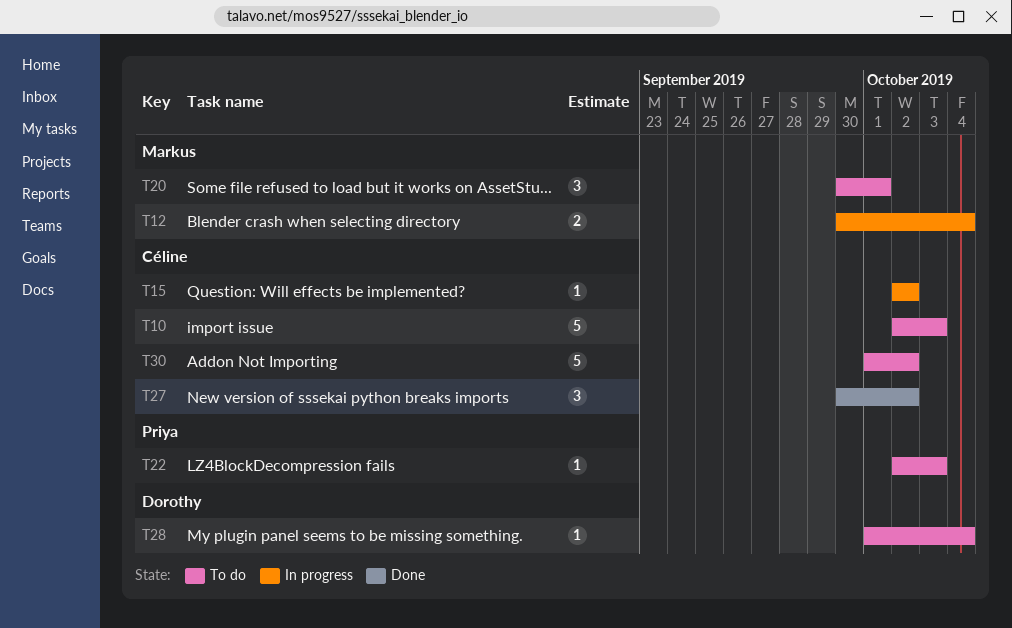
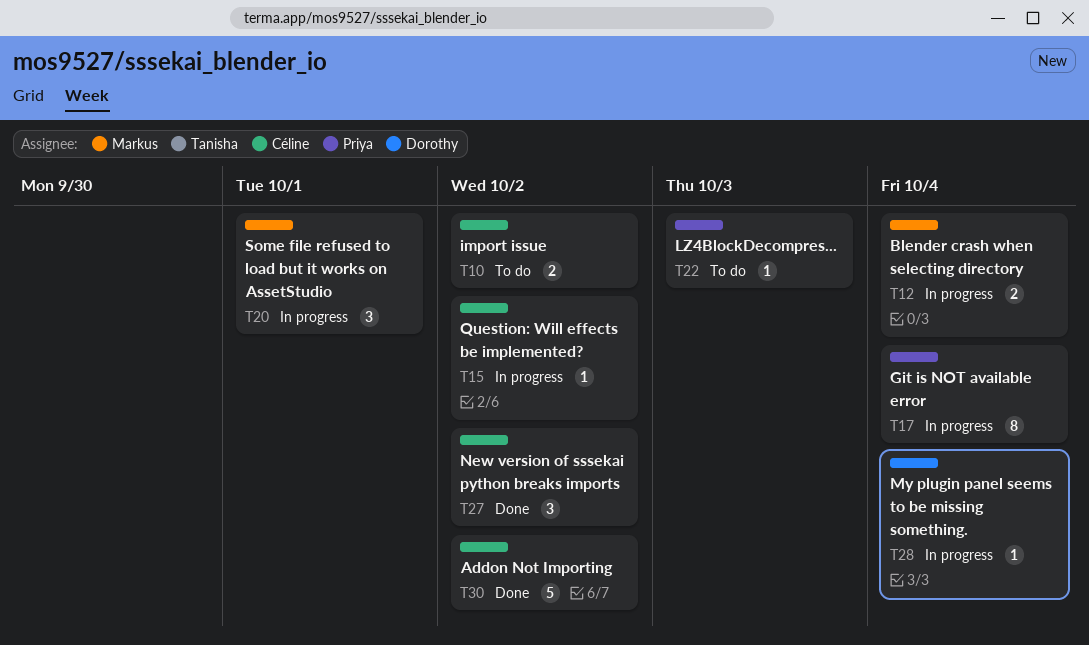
T10, estimate: 5 -> 2
T10, due: Oct 3 -> Oct 2
T17: none -> present
T20, status: To do -> In progress
T28, status: To do -> In progress
T30, status: To do -> Done

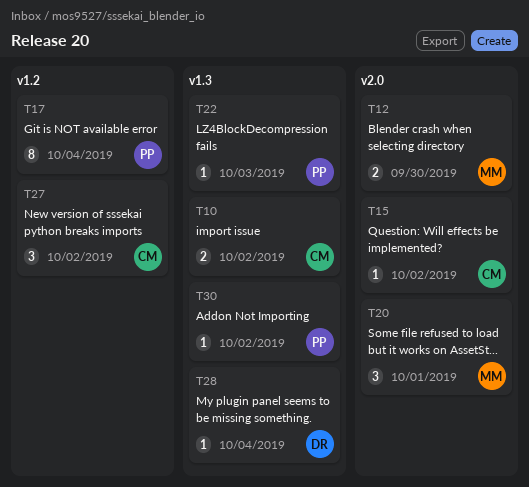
T12, due: Oct 4 -> Sep 30
T30, owner: Céline -> Priya
T30, estimate: 5 -> 1

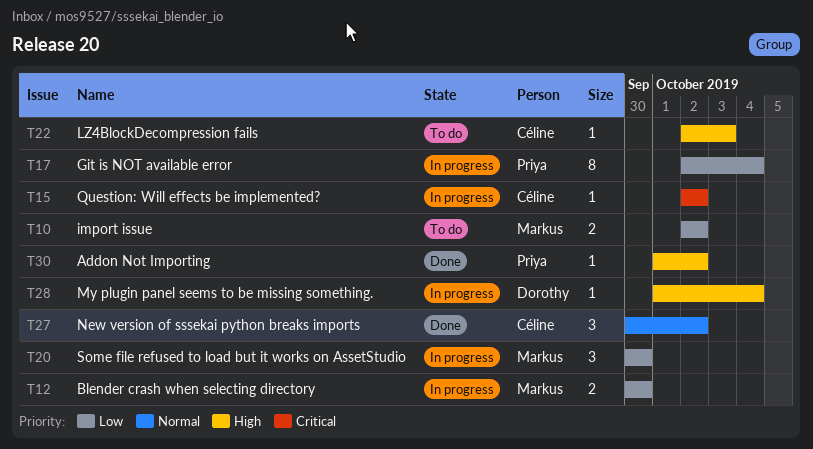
T10, owner: Céline -> Markus
T20, due: Oct 1 -> Sep 30
T22, owner: Priya -> Céline

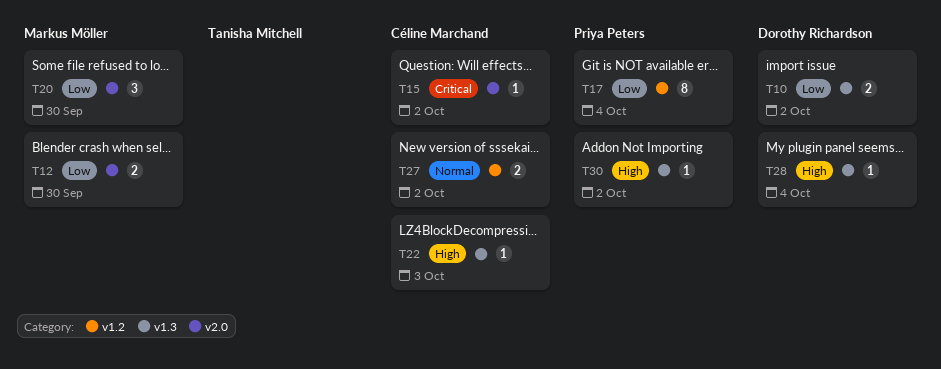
T10, owner: Markus Möller -> Dorothy Richardson
T27, estimate: 3 -> 2

